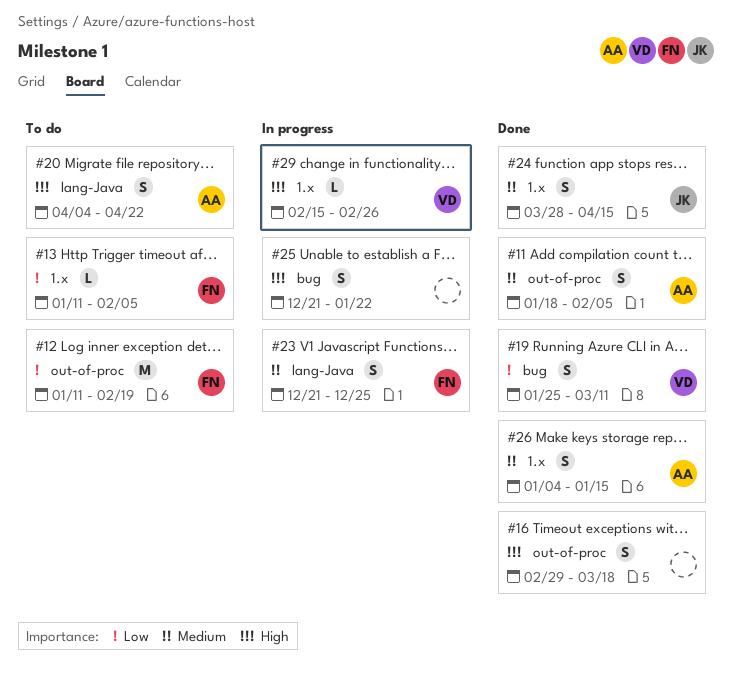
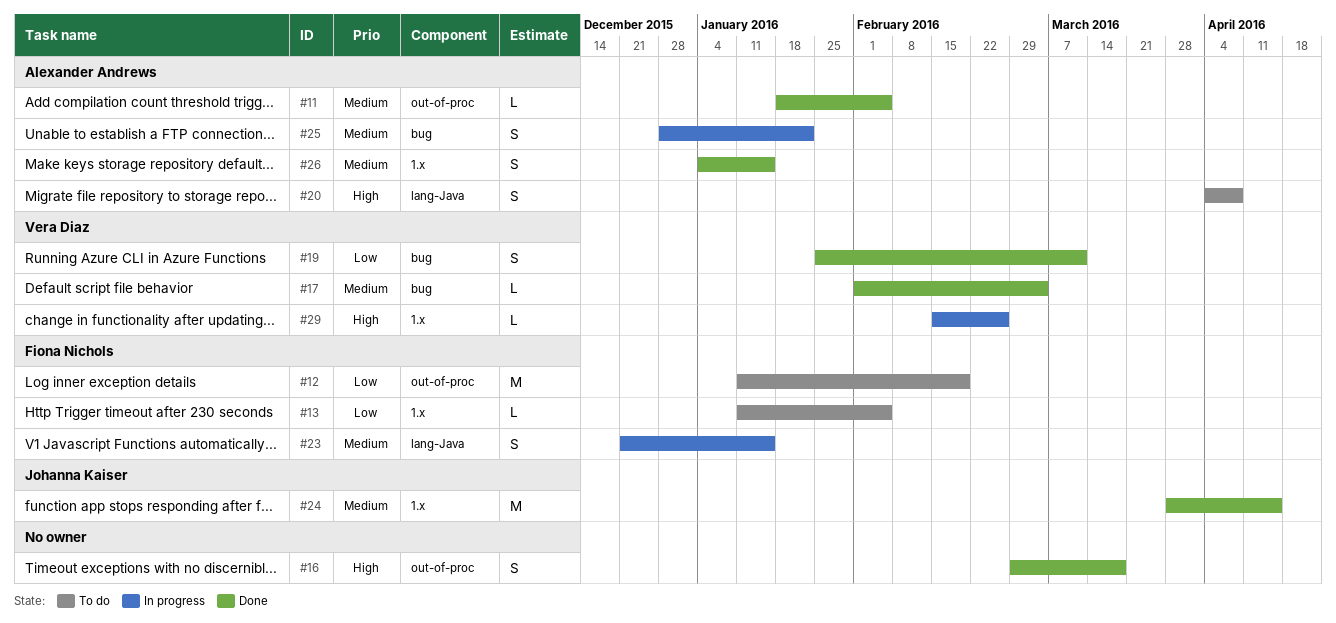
#11, estimate: S -> L
#17: none -> present
#20, due: Apr 22 -> Apr 8
#23, due: Dec 25 -> Jan 15
#24, estimate: S -> M
#25, owner: none -> Alexander Andrews
#25, priority: High -> Medium
#25, start: Dec 21 -> Dec 28

